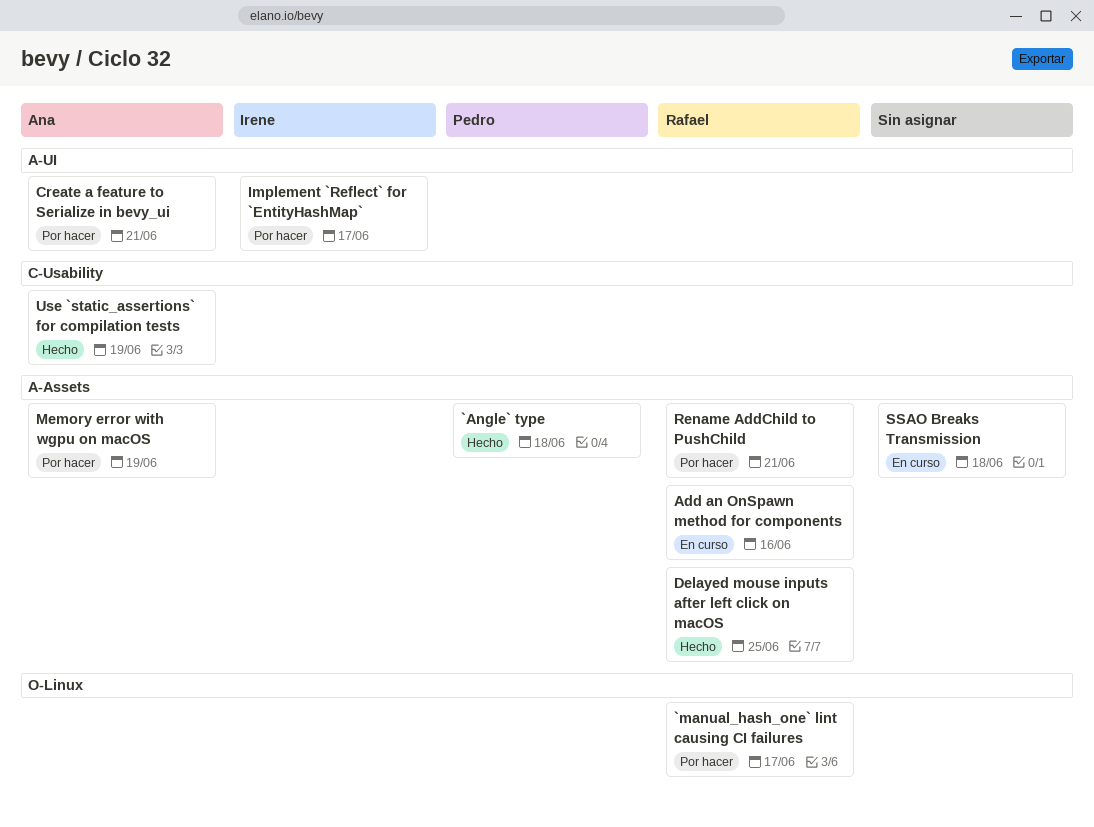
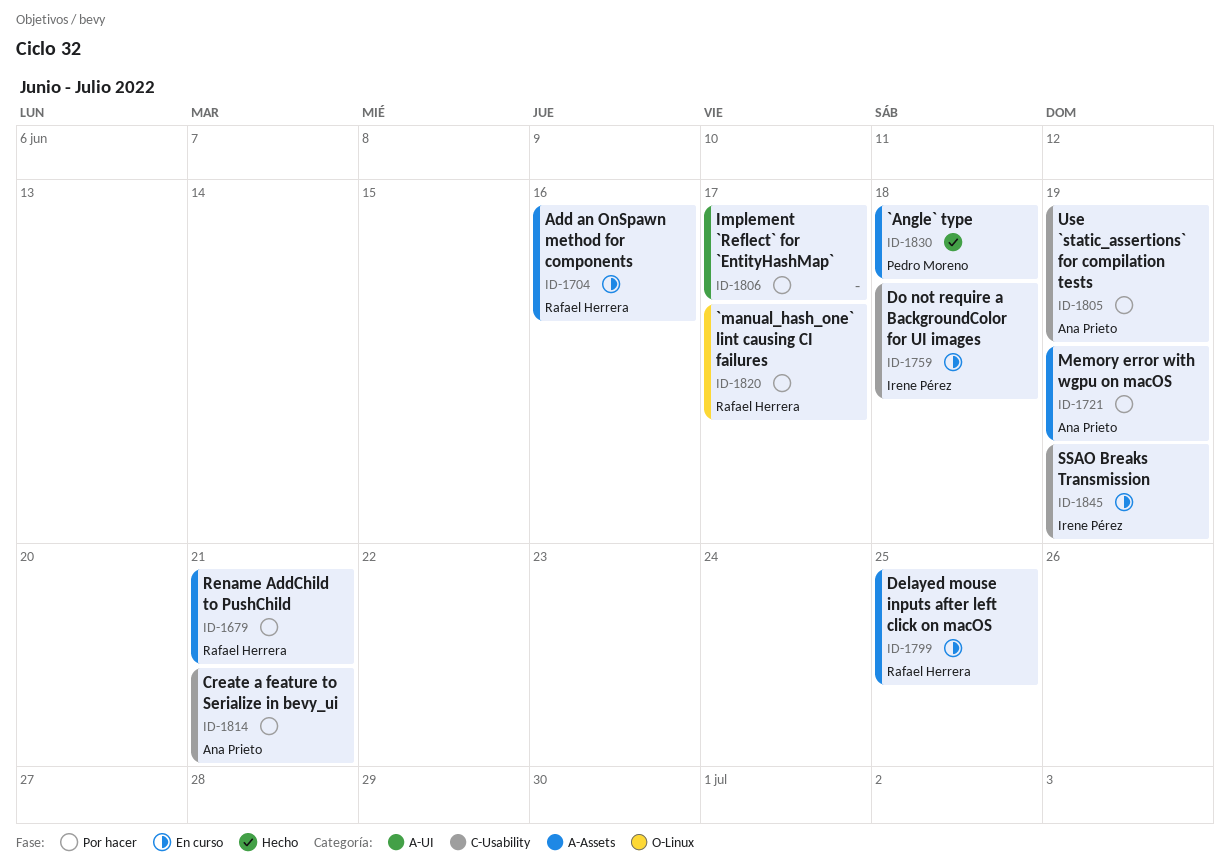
Create a feature to Serialize in bevy_ui, label: A-UI -> C-Usability
Delayed mouse inputs after left click on macOS, status: Hecho -> En curso
Do not require a BackgroundColor for UI images: none -> present
Implement `Reflect` for `EntityHashMap`, owner: Irene Pérez -> none
SSAO Breaks Transmission, owner: none -> Irene Pérez
SSAO Breaks Transmission, label: A-Assets -> C-Usability
SSAO Breaks Transmission, due: Jun 18 -> Jun 19
Use `static_assertions` for compilation tests, status: Hecho -> Por hacer

